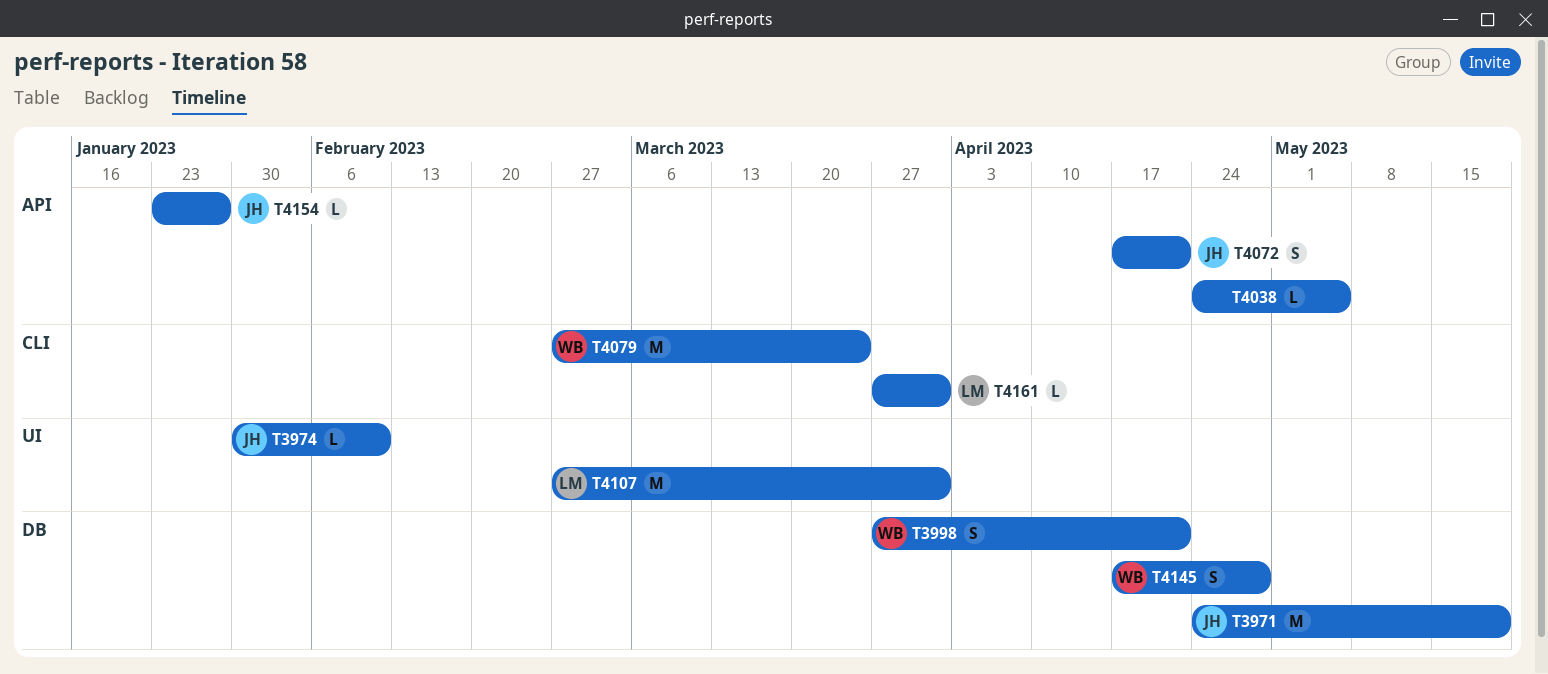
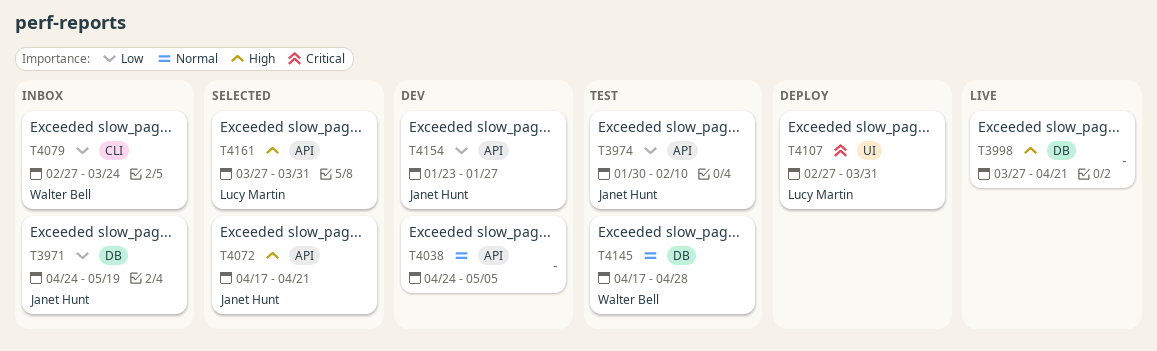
T3974, label: UI -> API
T3998, owner: Walter Bell -> none
T4161, label: CLI -> API

